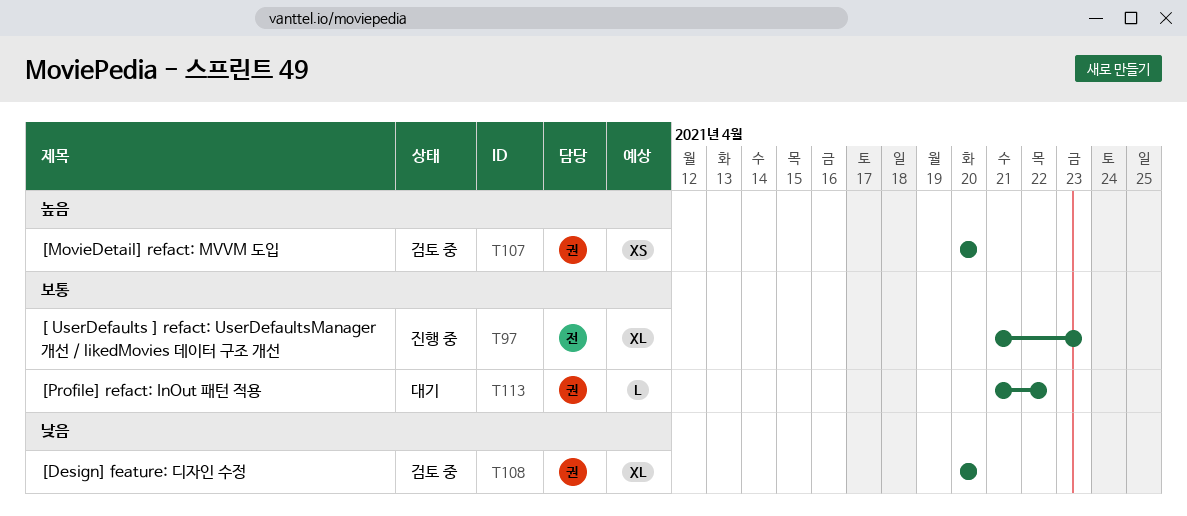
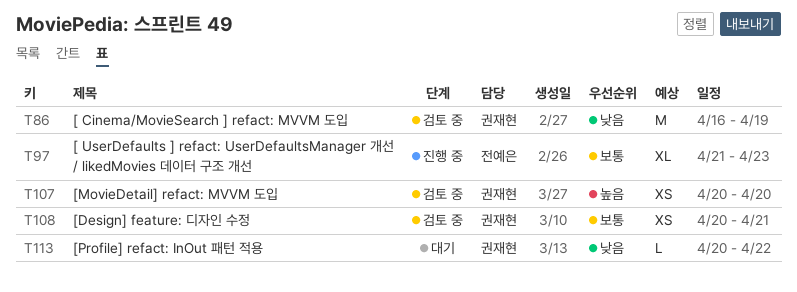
T86: none -> present
T108, priority: 낮음 -> 보통
T108, estimate: XL -> XS
T108, due: Apr 20 -> Apr 21
T113, priority: 보통 -> 낮음
T113, start: Apr 21 -> Apr 20

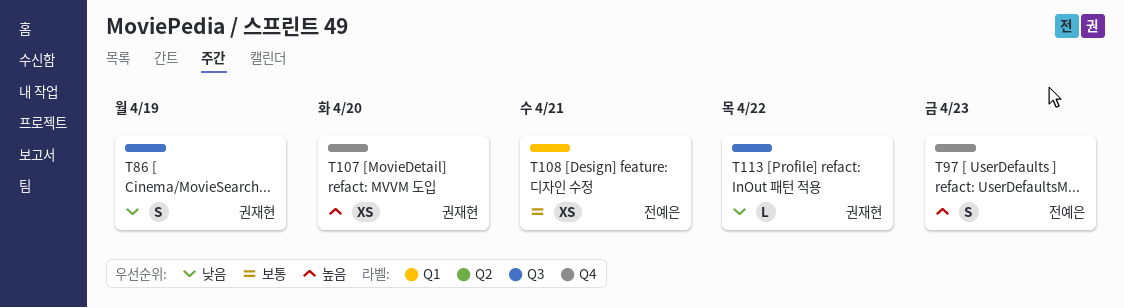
T86, estimate: M -> S
T97, priority: 보통 -> 높음
T97, estimate: XL -> S
T108, owner: 권재현 -> 전예은

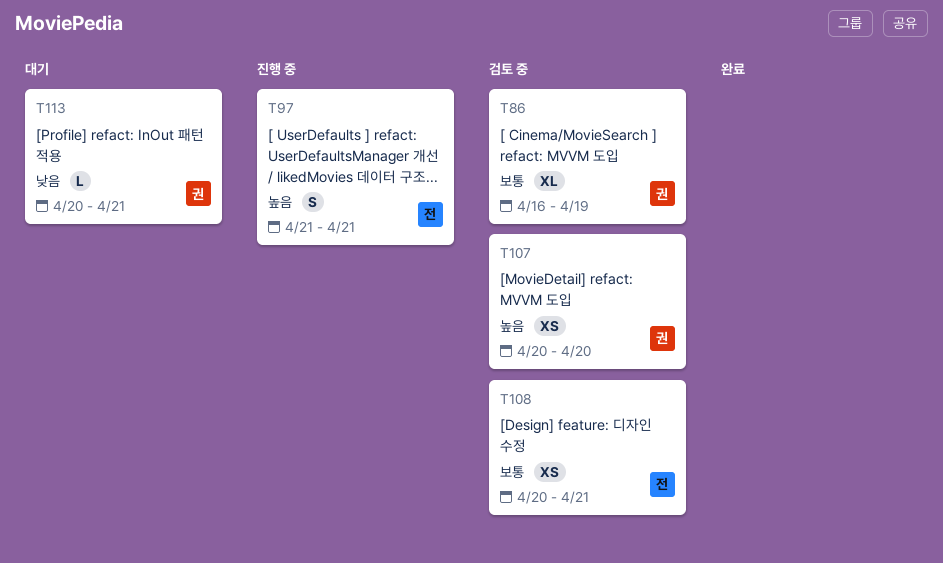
T86, priority: 낮음 -> 보통
T86, estimate: S -> XL
T97, due: Apr 23 -> Apr 21
T113, due: Apr 22 -> Apr 21

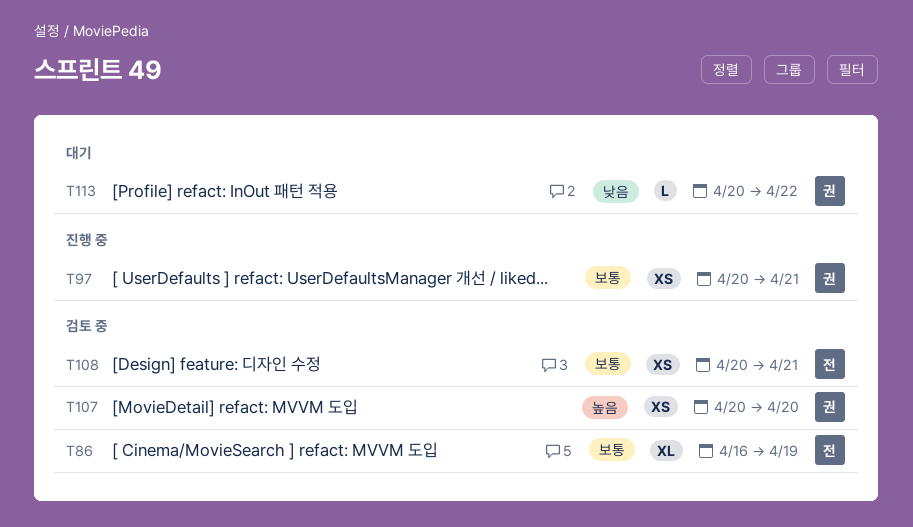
T86, owner: 권 -> 전
T97, owner: 전 -> 권
T97, priority: 높음 -> 보통
T97, estimate: S -> XS
T97, start: Apr 21 -> Apr 20
T113, due: Apr 21 -> Apr 22

